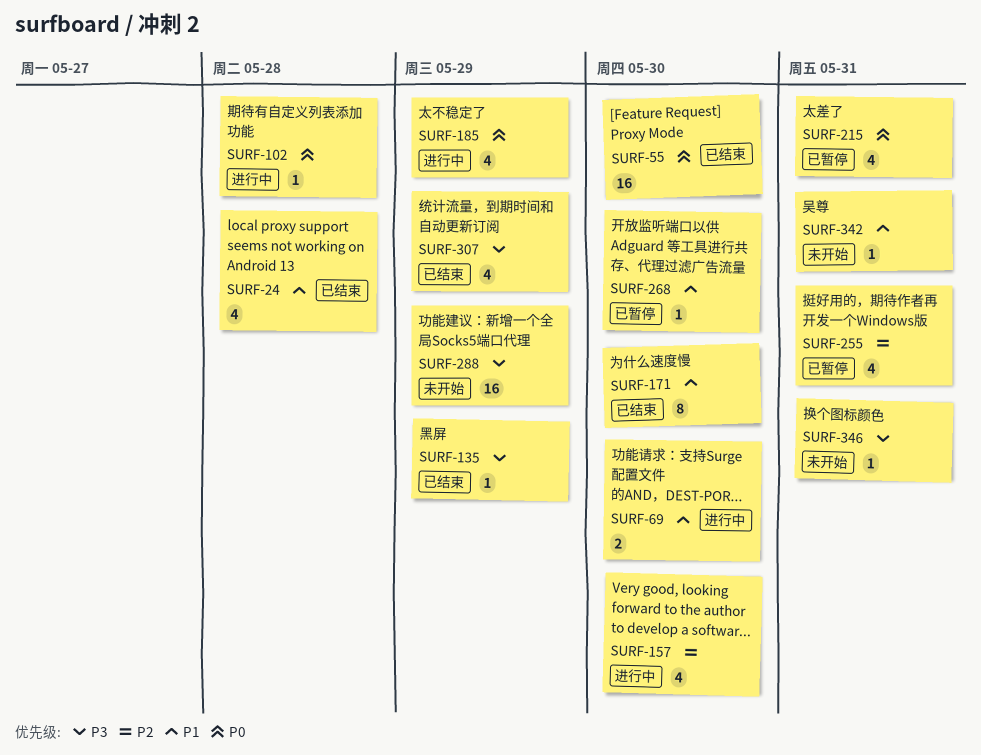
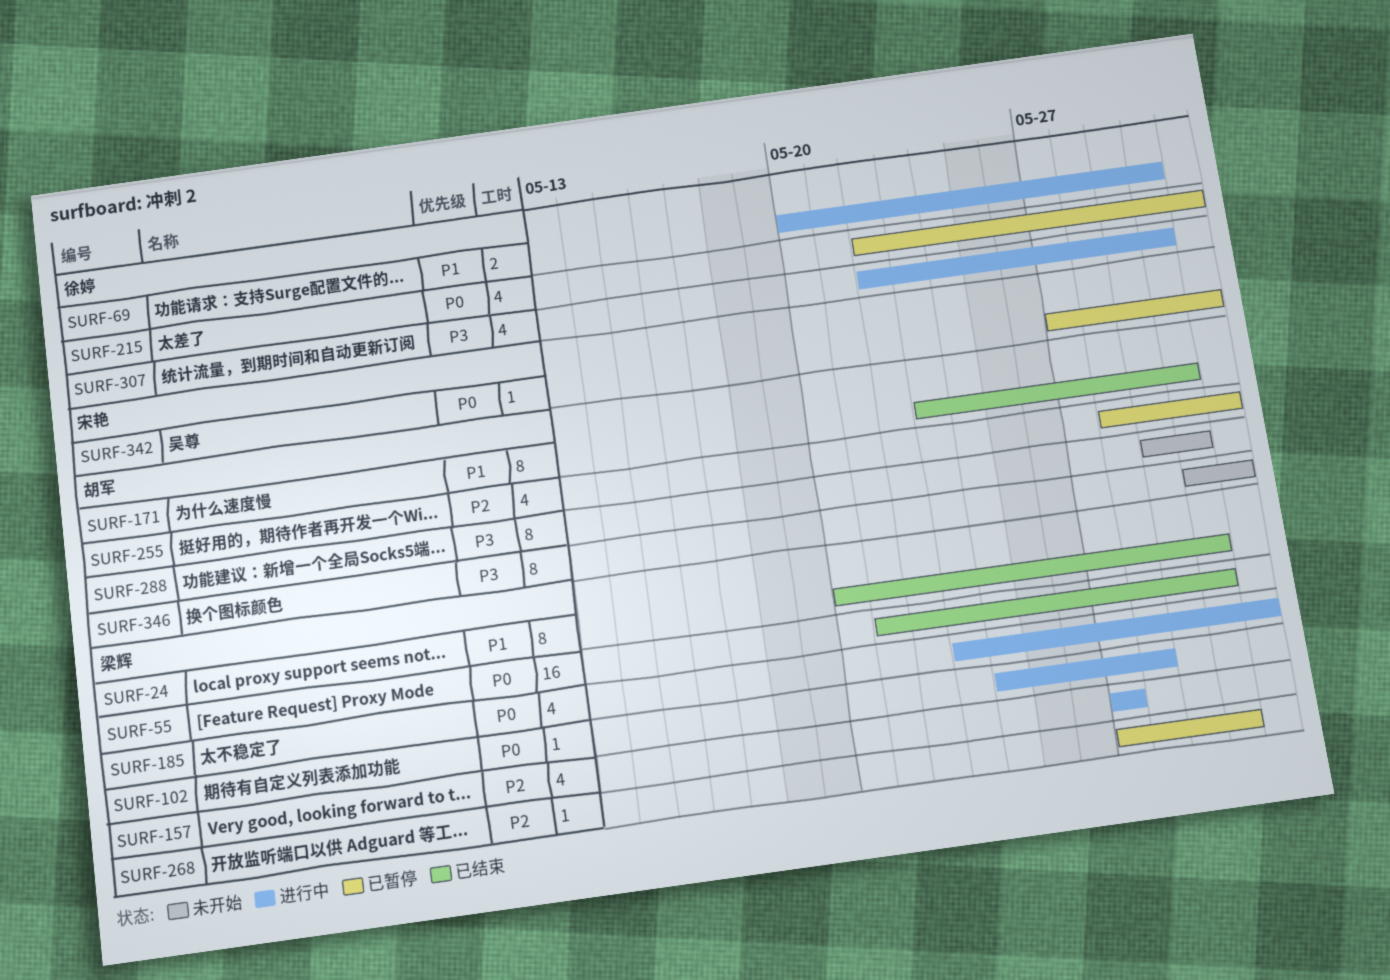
SURF-24, estimate: 4 -> 8
SURF-24, due: May 28 -> May 30
SURF-135: present -> none
SURF-157, due: May 30 -> May 27
SURF-185, due: May 29 -> May 31
SURF-268, priority: P1 -> P2
SURF-288, estimate: 16 -> 8
SURF-288, due: May 29 -> May 30
SURF-307, status: 已结束 -> 进行中
SURF-307, due: May 29 -> May 30
SURF-342, status: 未开始 -> 已暂停
SURF-342, priority: P1 -> P0
SURF-346, estimate: 1 -> 8

